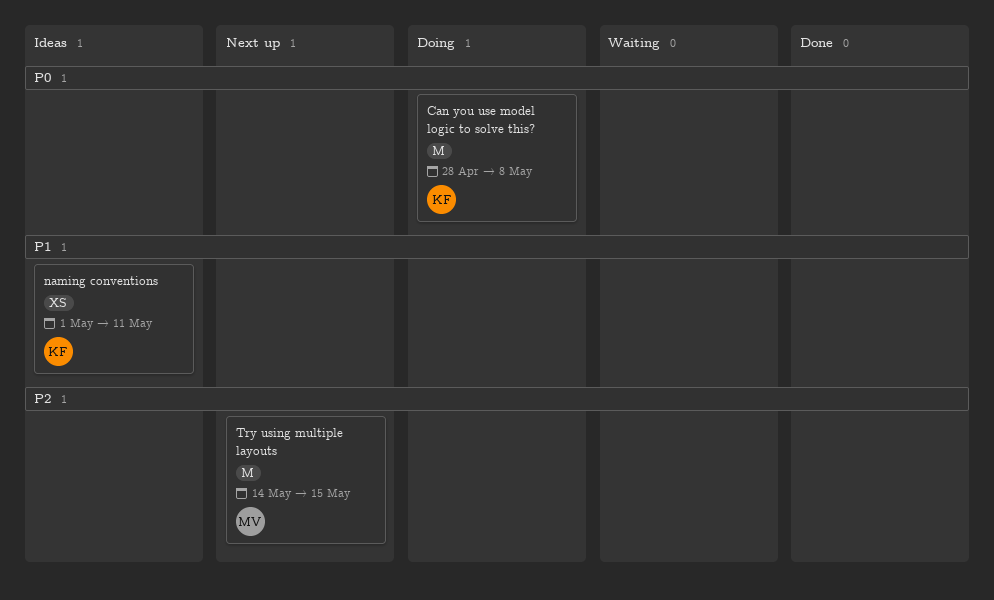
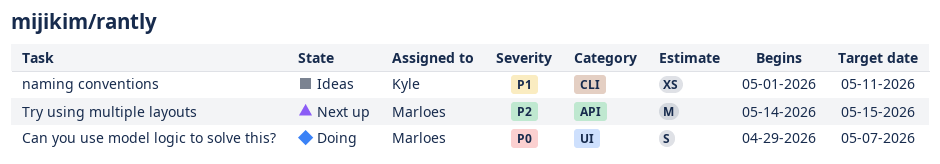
Can you use model logic to solve this?, owner: Kyle -> Marloes
Can you use model logic to solve this?, estimate: M -> S
Can you use model logic to solve this?, start: Apr 28 -> Apr 29
Can you use model logic to solve this?, due: May 8 -> May 7

